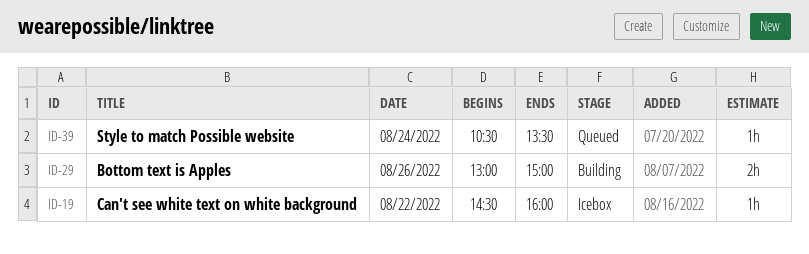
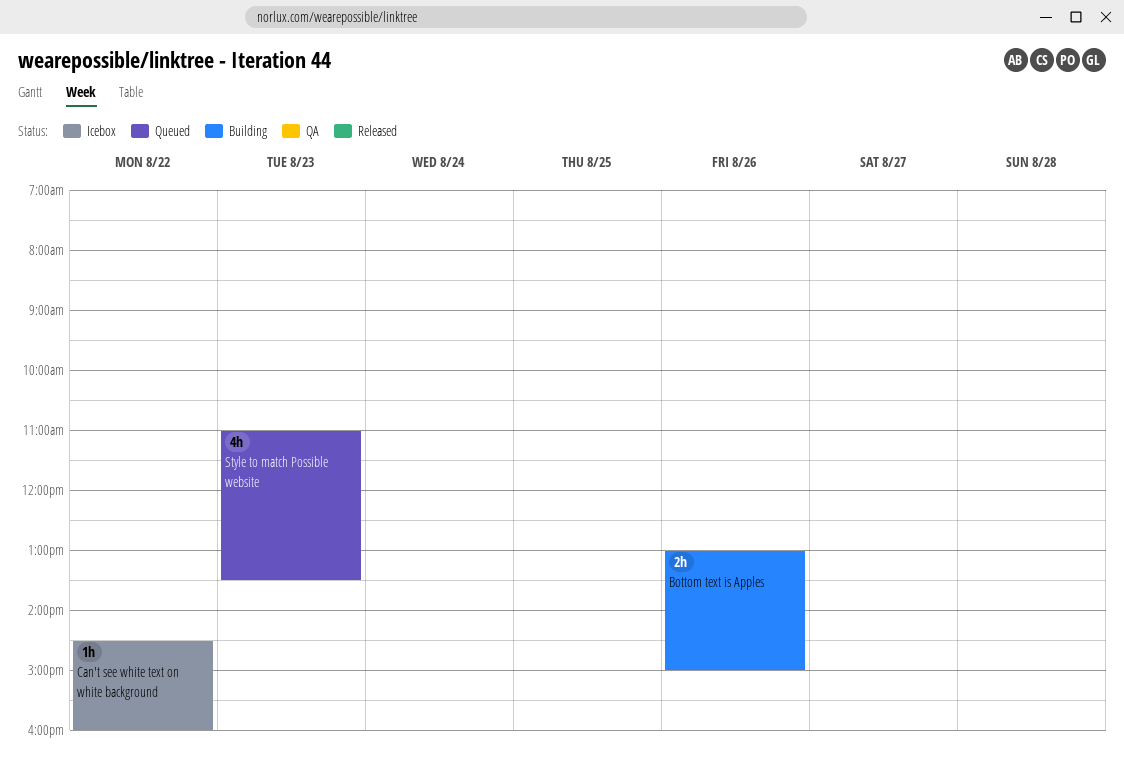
Style to match Possible website, estimate: 1h -> 4h
Style to match Possible website, day: Aug 24 -> Aug 23
Style to match Possible website, begins: 10:30 -> 11:00

